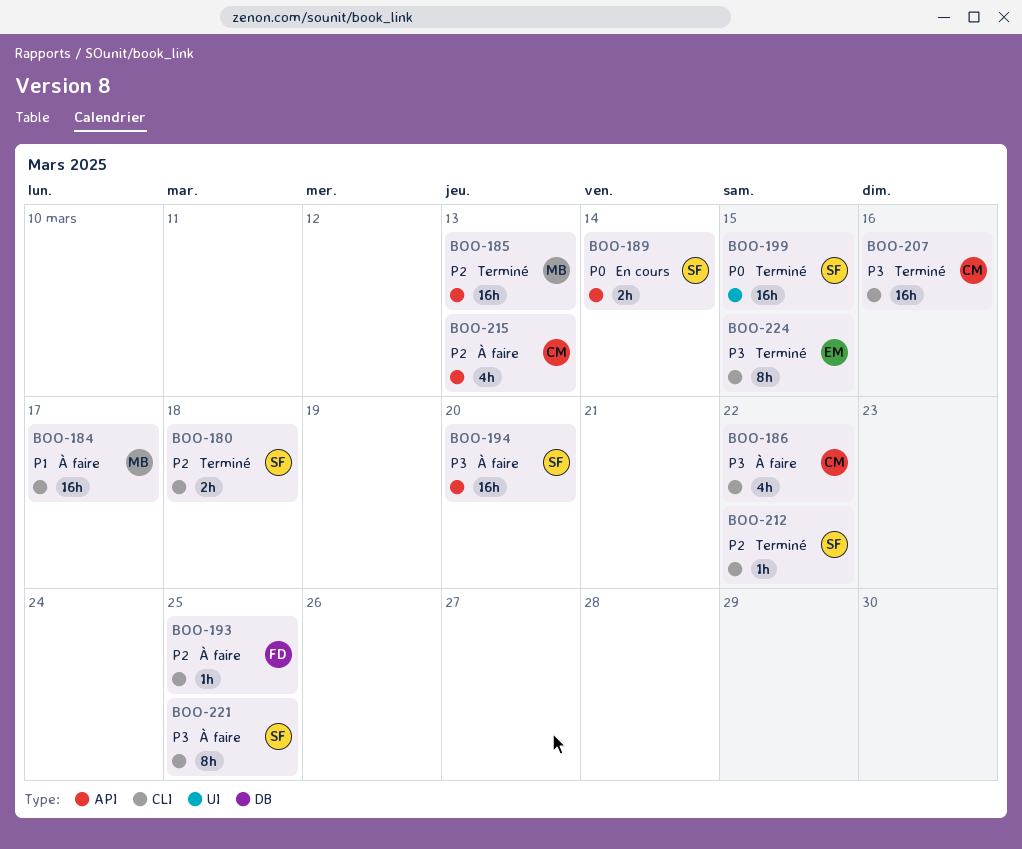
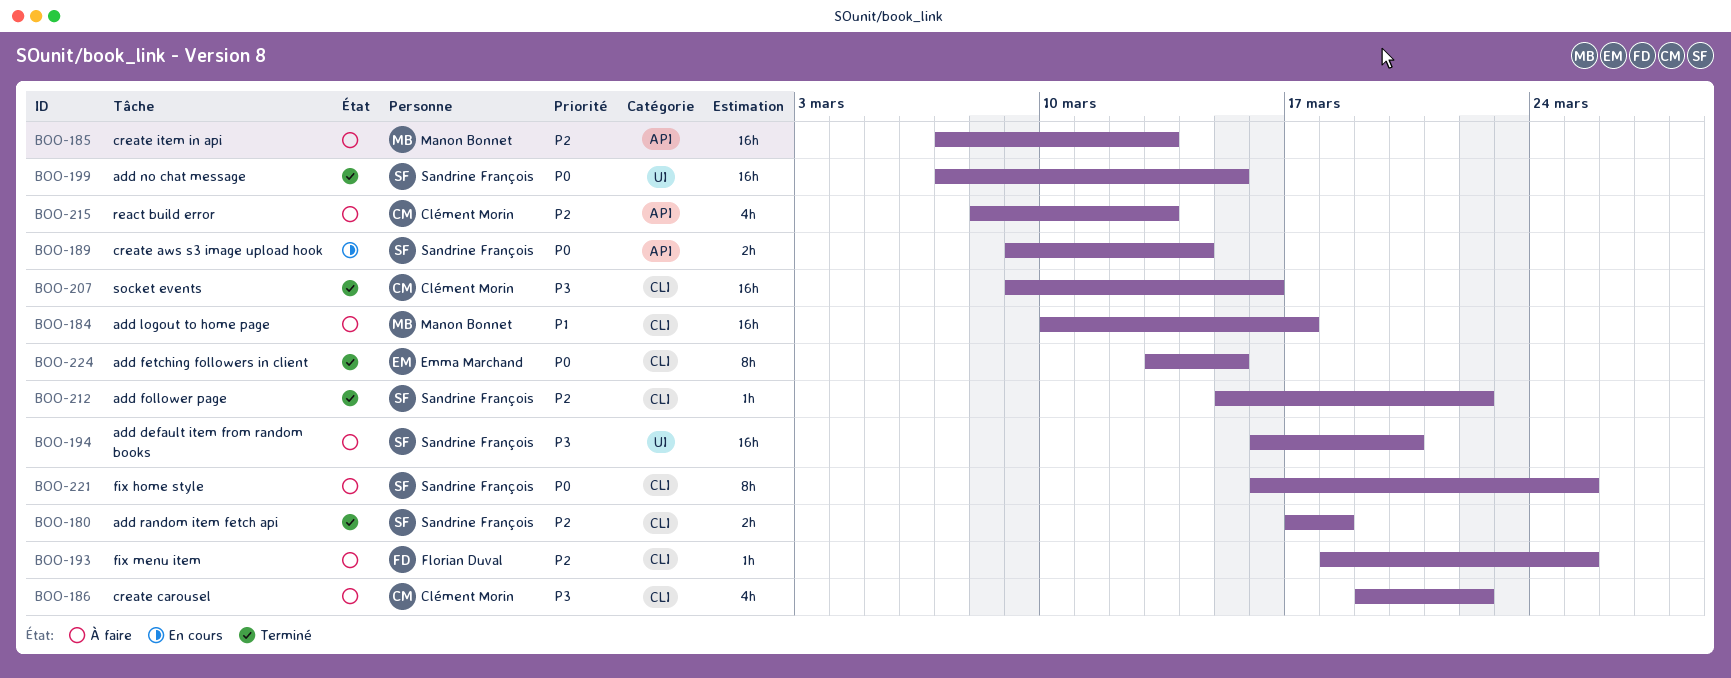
BOO-185, status: Terminé -> À faire
BOO-194, label: API -> UI
BOO-221, priority: P3 -> P0
BOO-224, priority: P3 -> P0

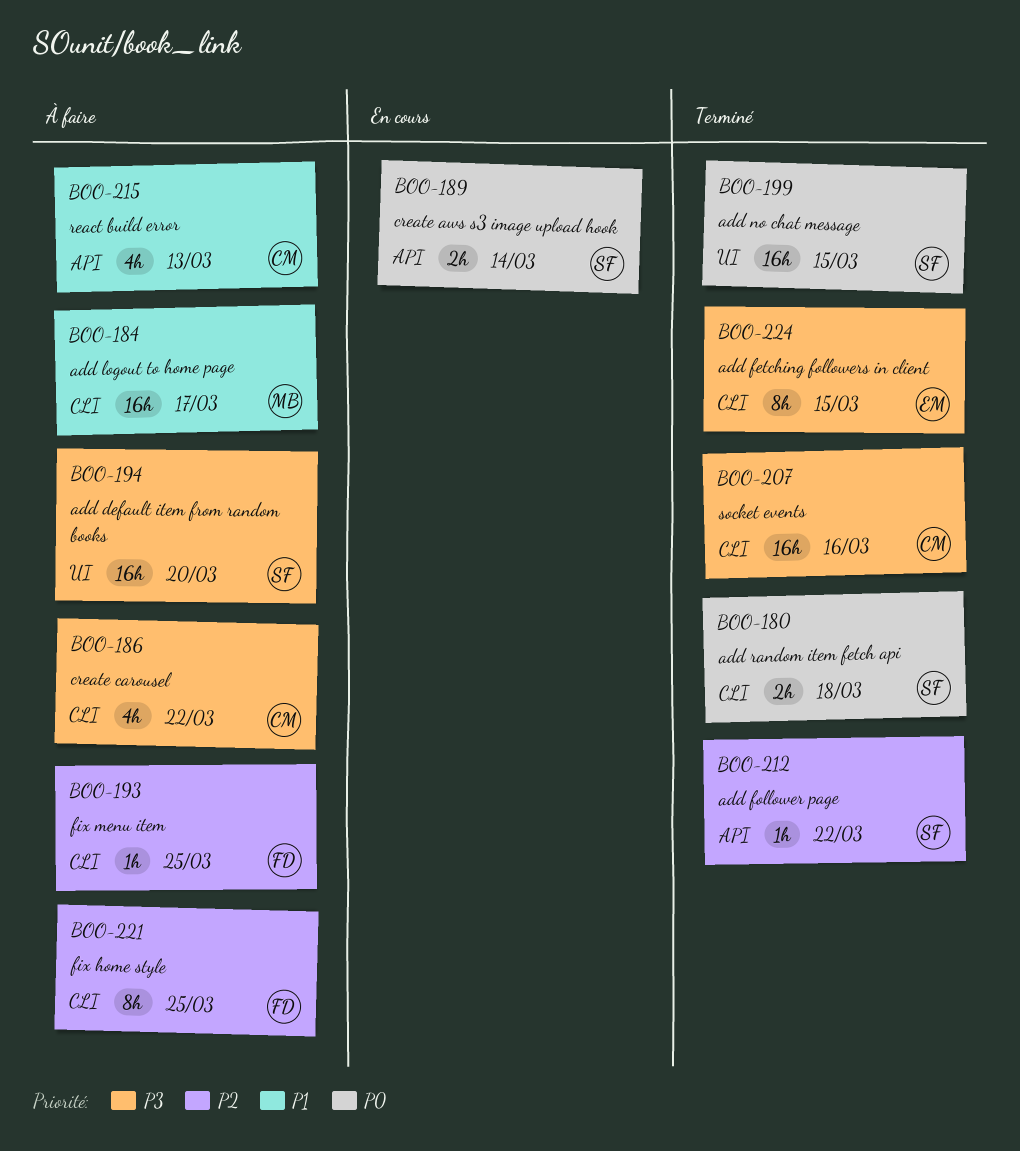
BOO-180, priority: P2 -> P0
BOO-185: present -> none
BOO-212, label: CLI -> API
BOO-215, priority: P2 -> P1
BOO-221, owner: Sandrine François -> Florian Duval
BOO-221, priority: P0 -> P2
BOO-224, priority: P0 -> P3

